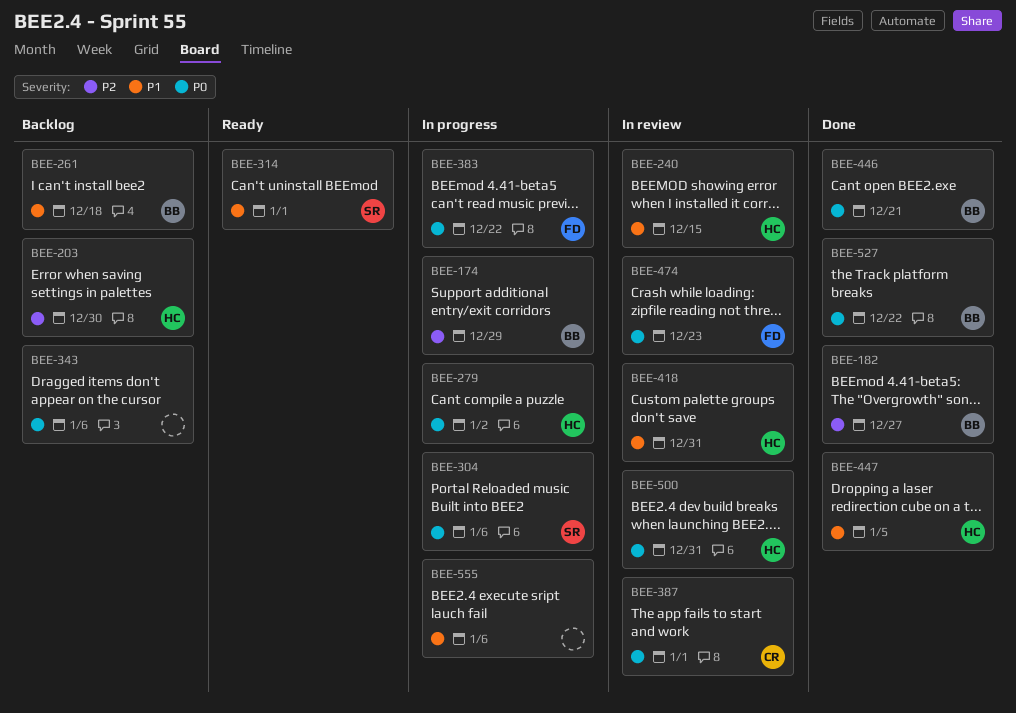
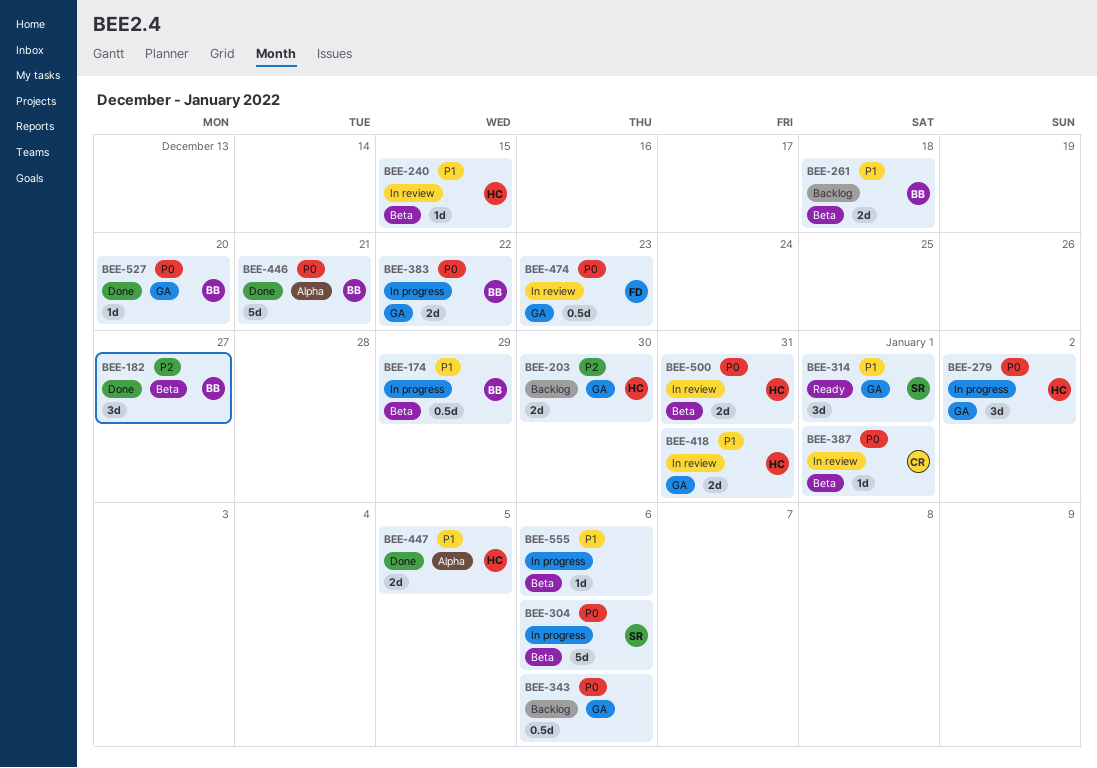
BEE-174, priority: P2 -> P1
BEE-383, owner: FD -> BB
BEE-527, due: Dec 22 -> Dec 20

